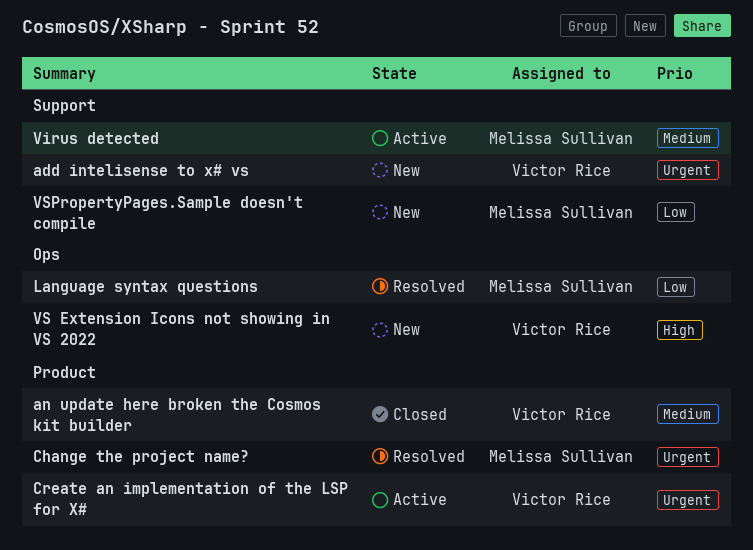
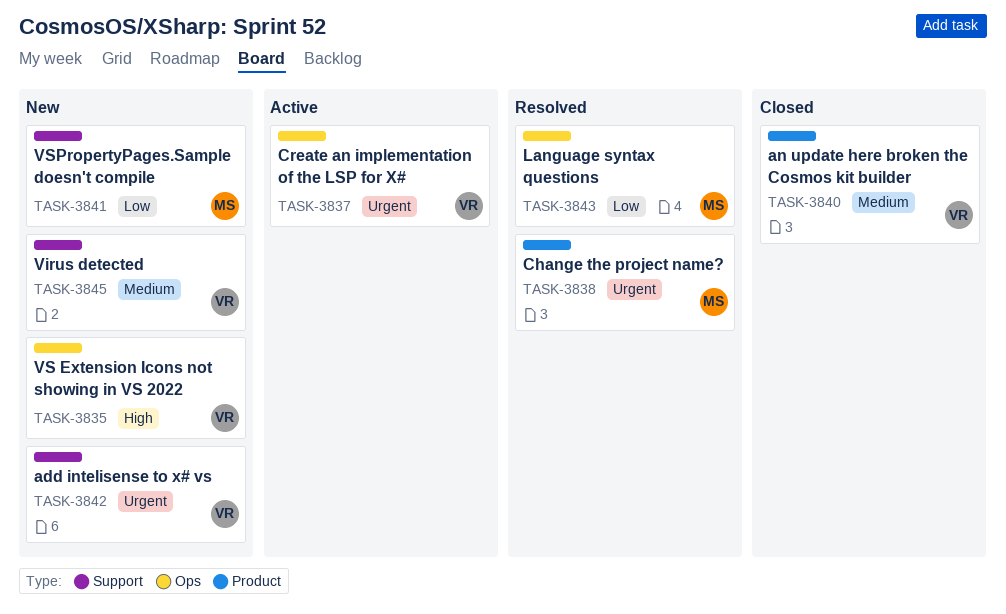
Create an implementation of the LSP for X#, label: Product -> Ops
Virus detected, status: Active -> New
Virus detected, owner: Melissa Sullivan -> Victor Rice

